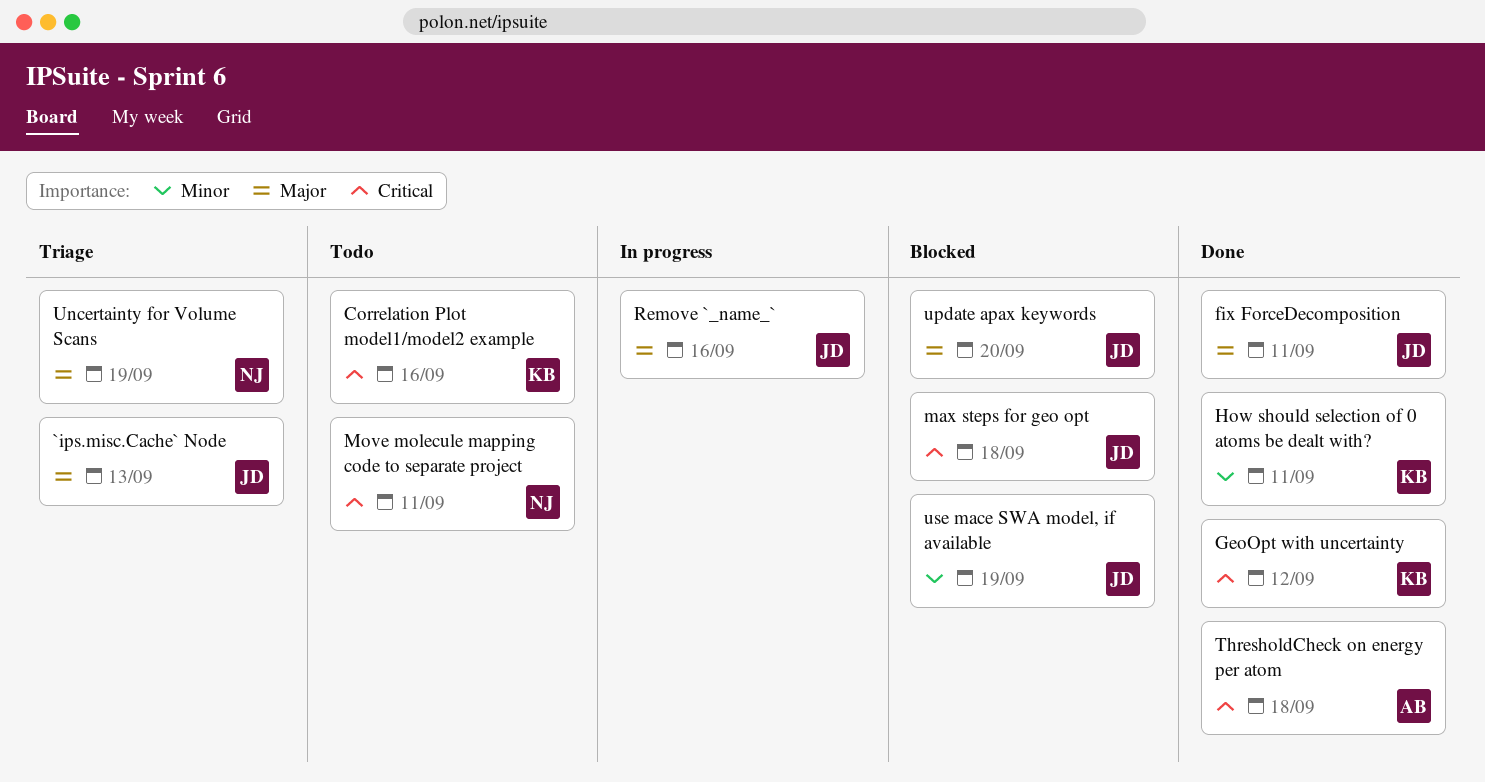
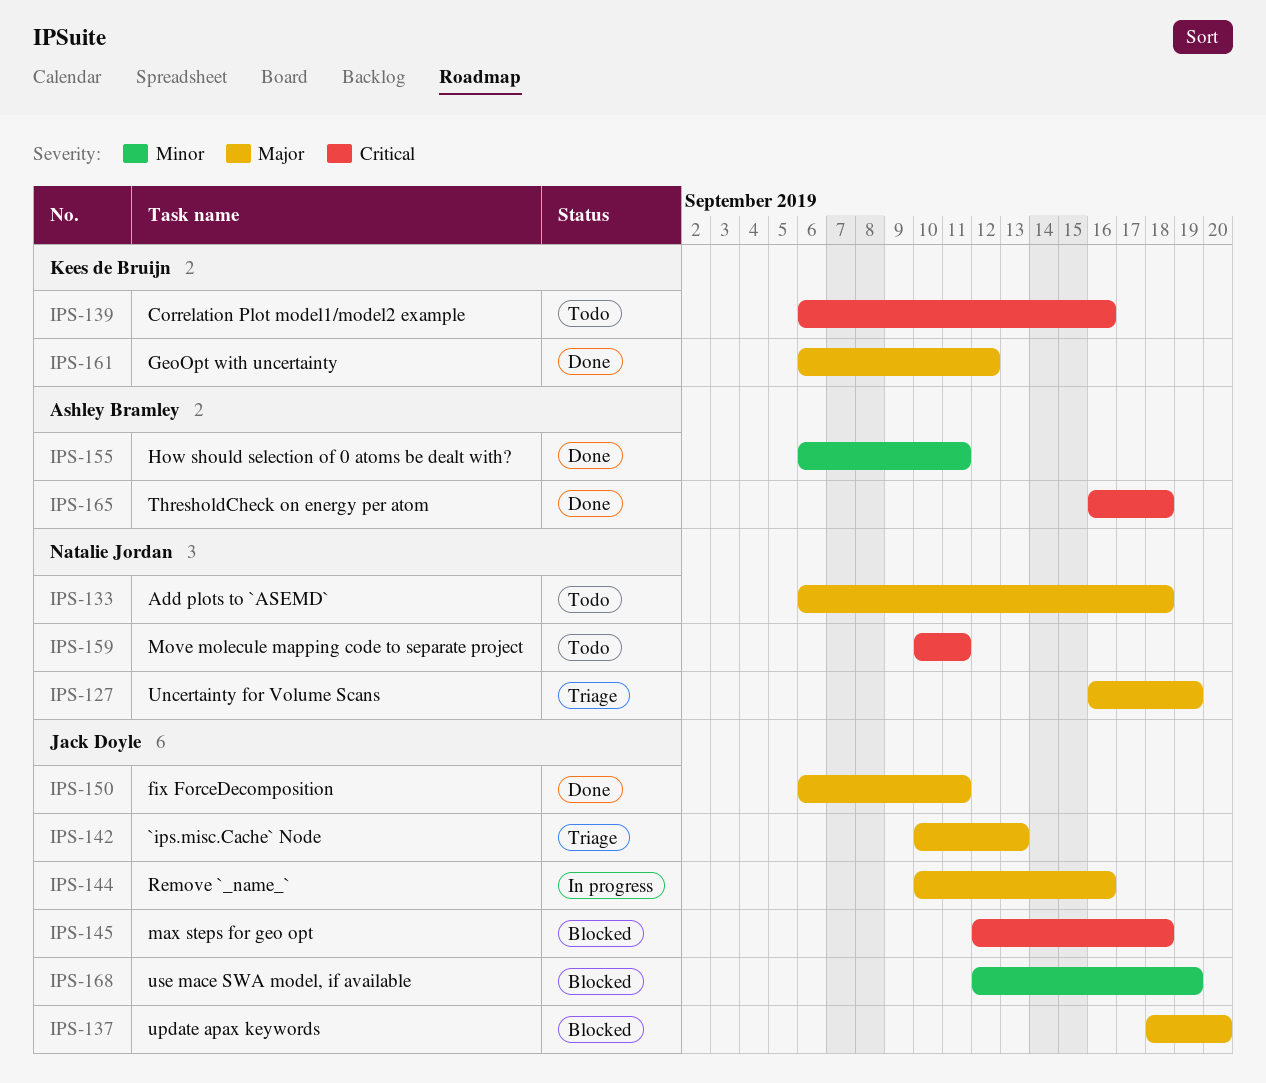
Add plots to `ASEMD`: none -> present
GeoOpt with uncertainty, priority: Critical -> Major
How should selection of 0 atoms be dealt with?, owner: Kees de Bruijn -> Ashley Bramley

